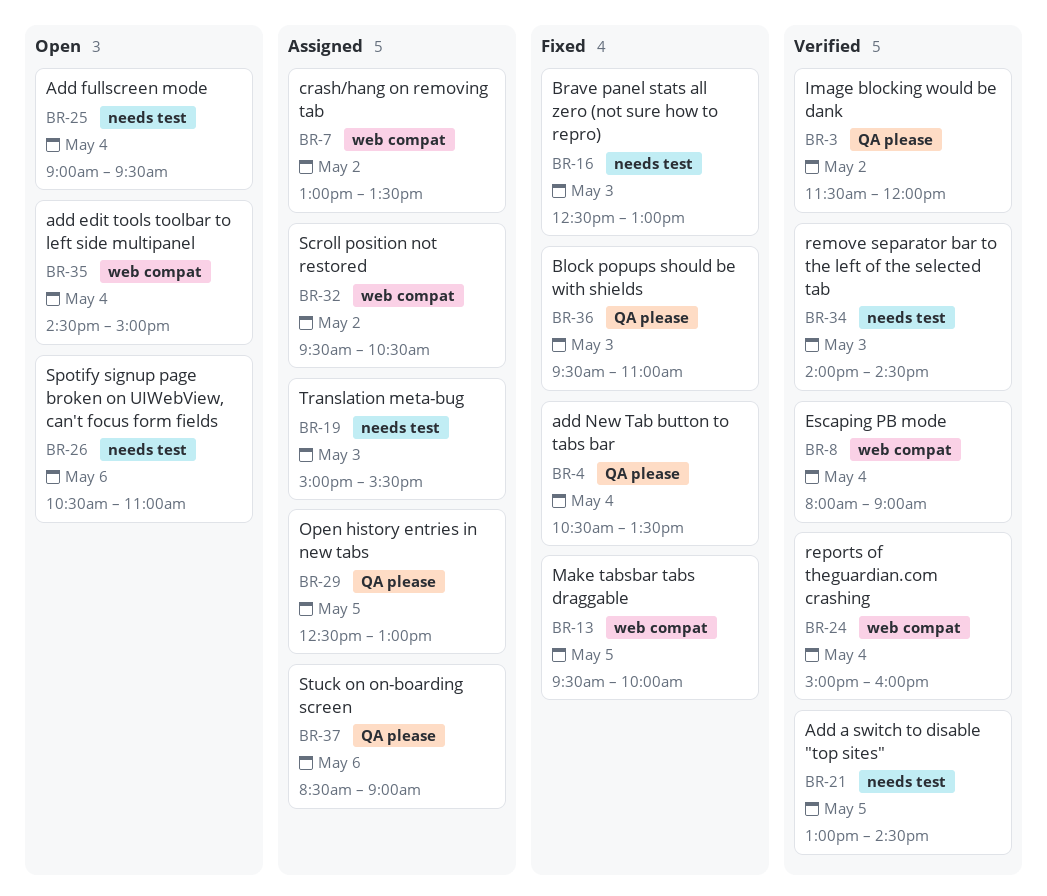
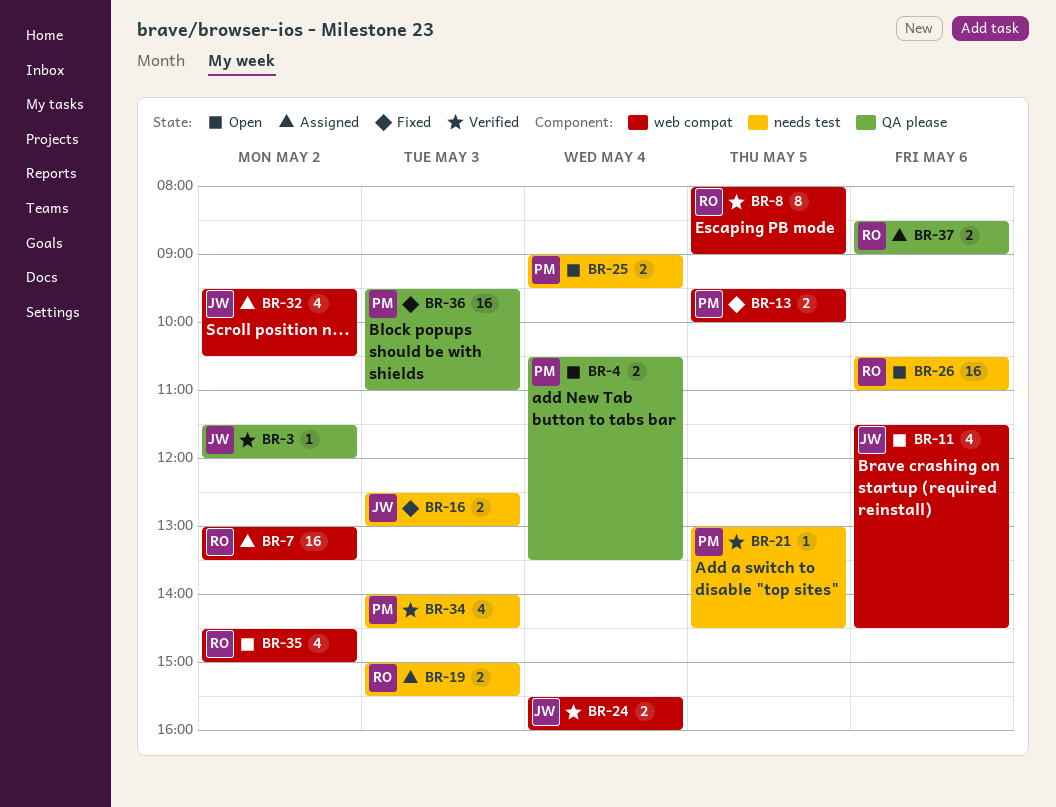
BR-4, status: Fixed -> Open
BR-8, day: May 4 -> May 5
BR-11: none -> present
BR-24, begins: 15:00 -> 15:30
BR-29: present -> none
BR-35, day: May 4 -> May 2

